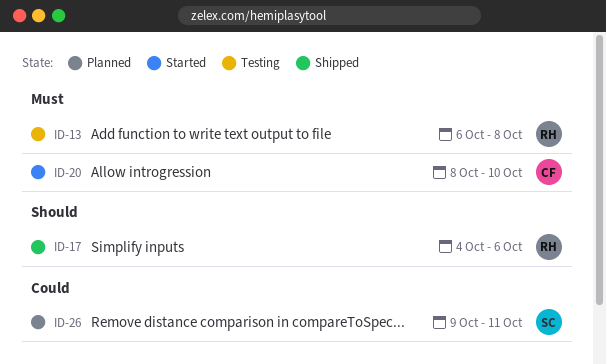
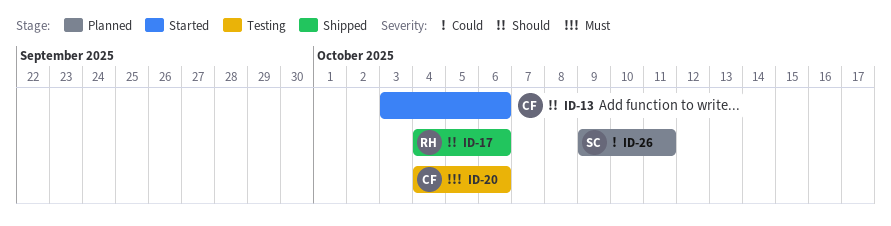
ID-13, status: Testing -> Started
ID-13, owner: RH -> CF
ID-13, priority: Must -> Should
ID-13, start: Oct 6 -> Oct 3
ID-13, due: Oct 8 -> Oct 6
ID-20, status: Started -> Testing
ID-20, start: Oct 8 -> Oct 4
ID-20, due: Oct 10 -> Oct 6

